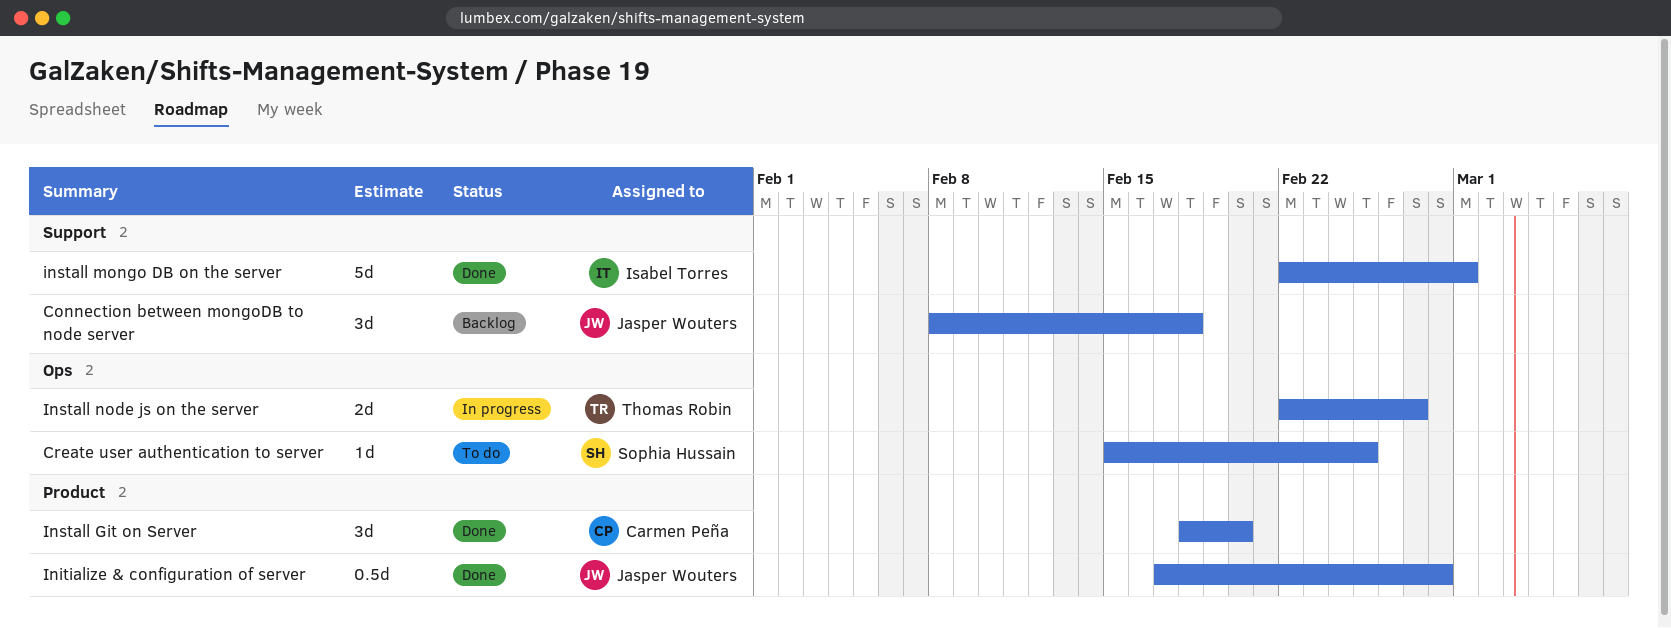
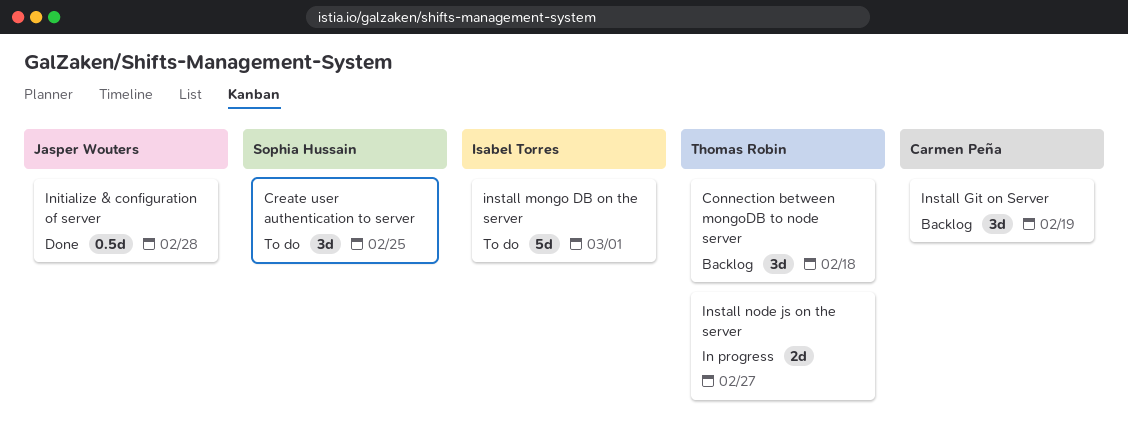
Connection between mongoDB to node server, owner: Jasper Wouters -> Thomas Robin
Create user authentication to server, estimate: 1d -> 3d
Install Git on Server, status: Done -> Backlog
Install Git on Server, due: Feb 20 -> Feb 19
install mongo DB on the server, status: Done -> To do

